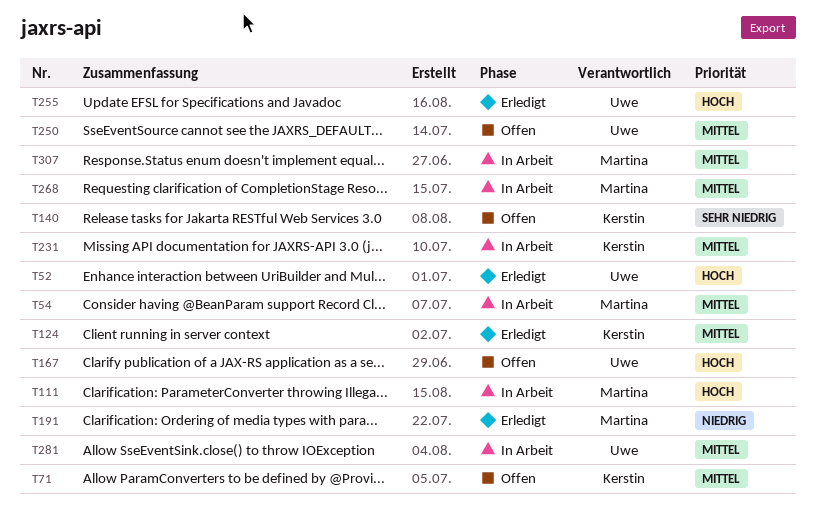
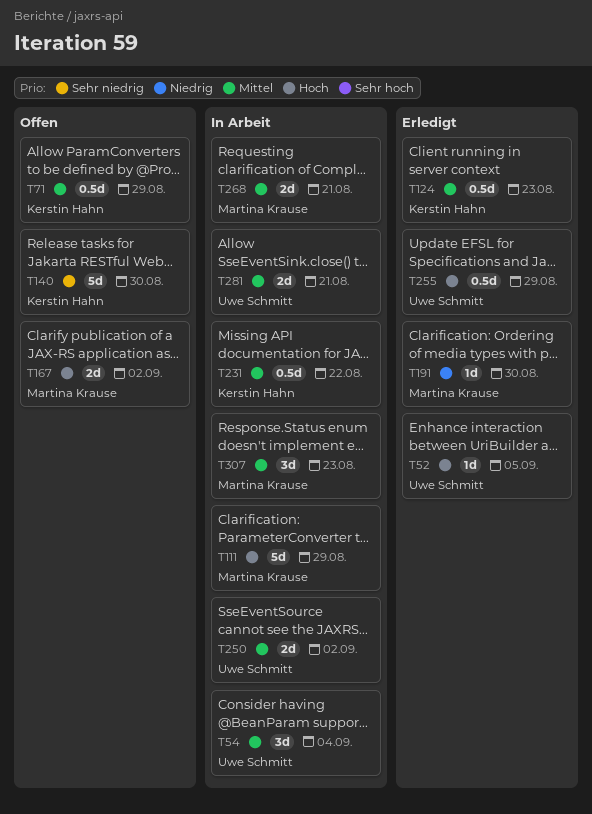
T54, owner: Martina Krause -> Uwe Schmitt
T167, owner: Uwe Schmitt -> Martina Krause
T250, status: Offen -> In Arbeit

